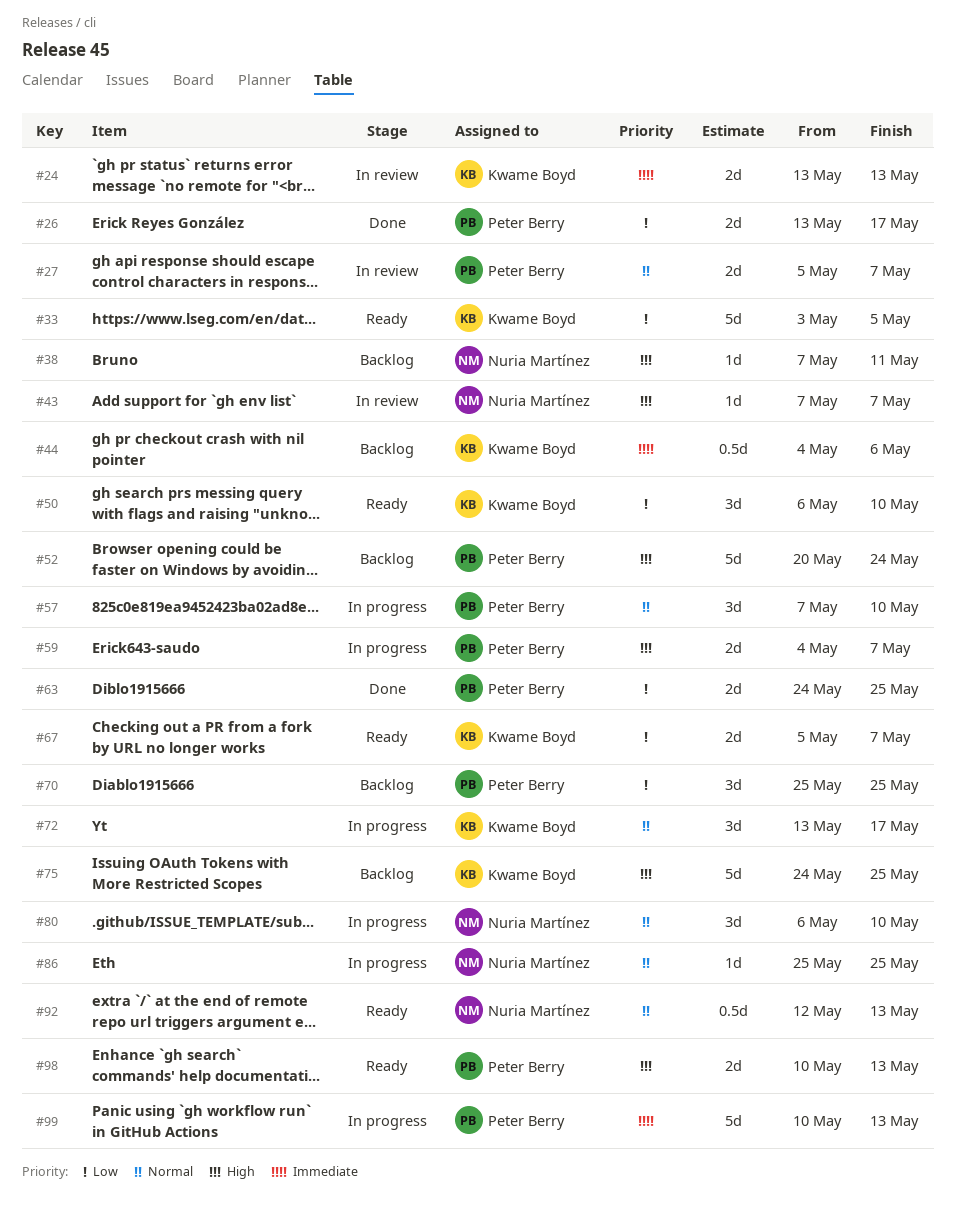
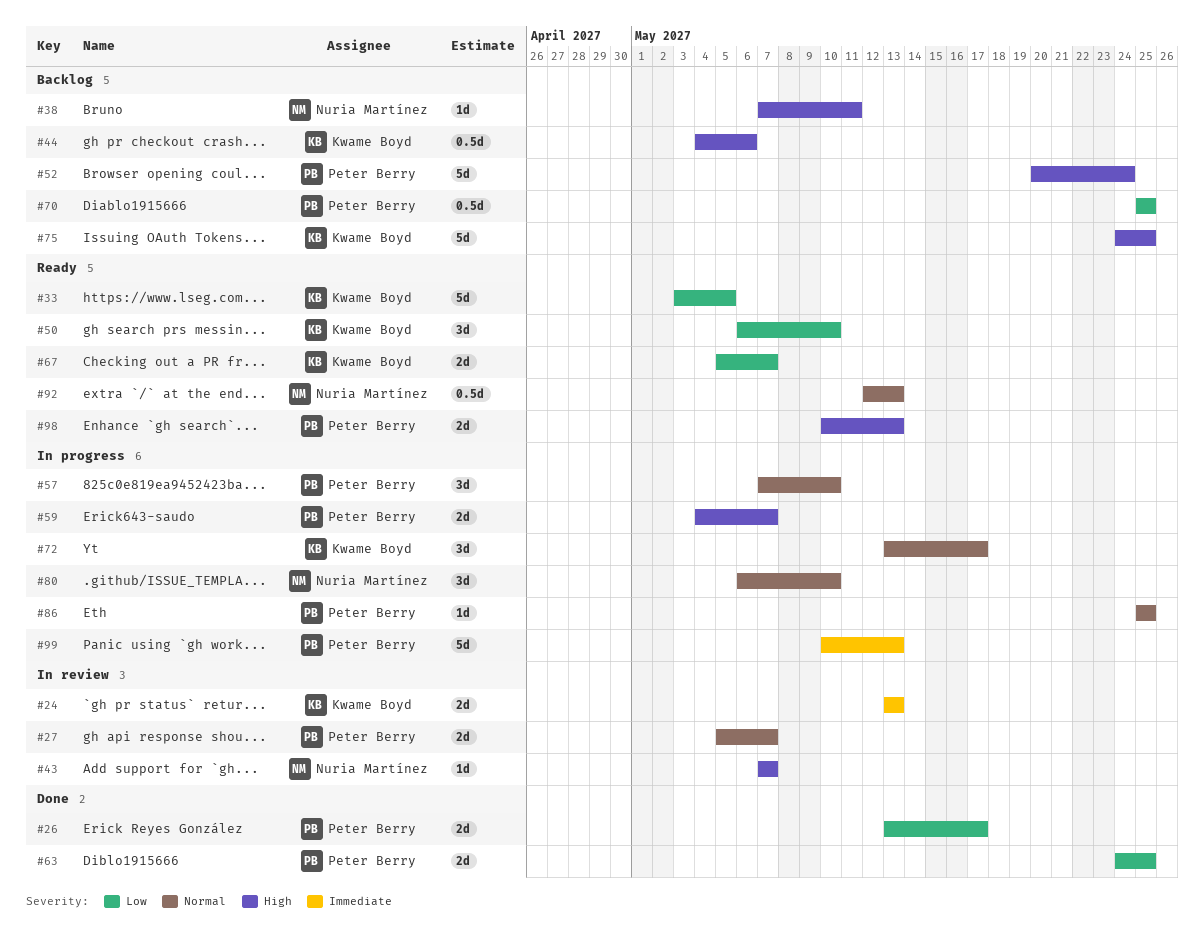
#44, priority: Immediate -> High
#70, estimate: 3d -> 0.5d
#86, owner: Nuria Martínez -> Peter Berry

